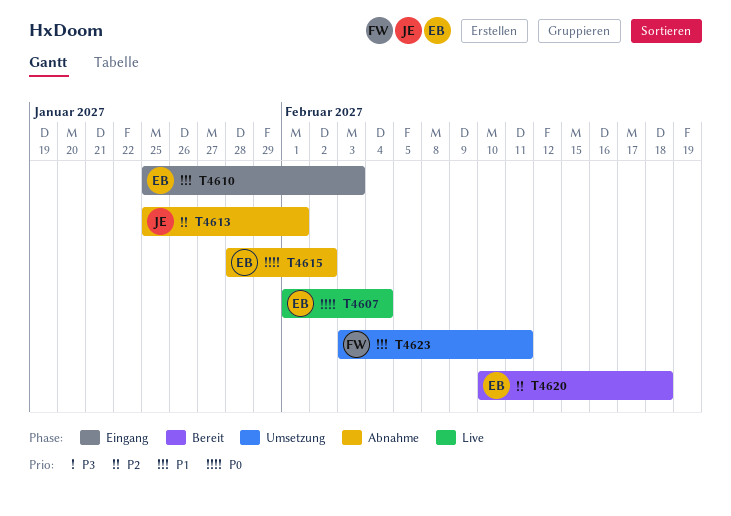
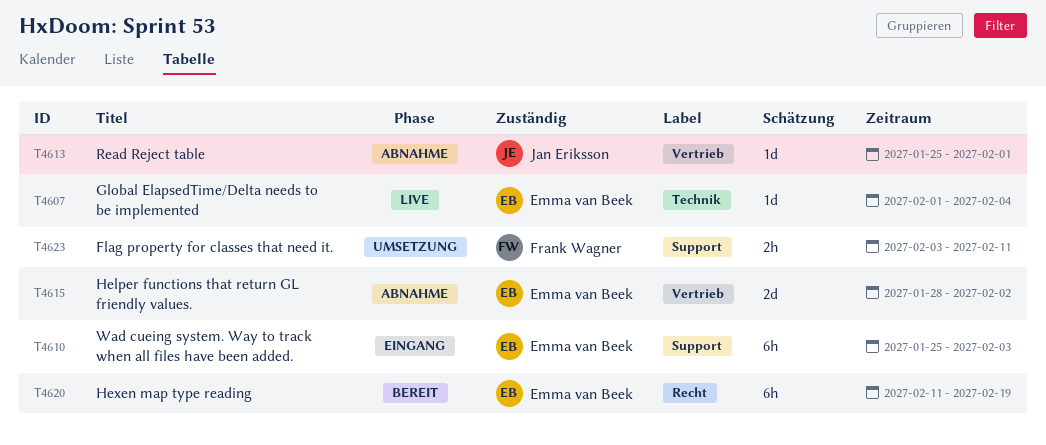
T4620, start: Feb 10 -> Feb 11
T4620, due: Feb 18 -> Feb 19

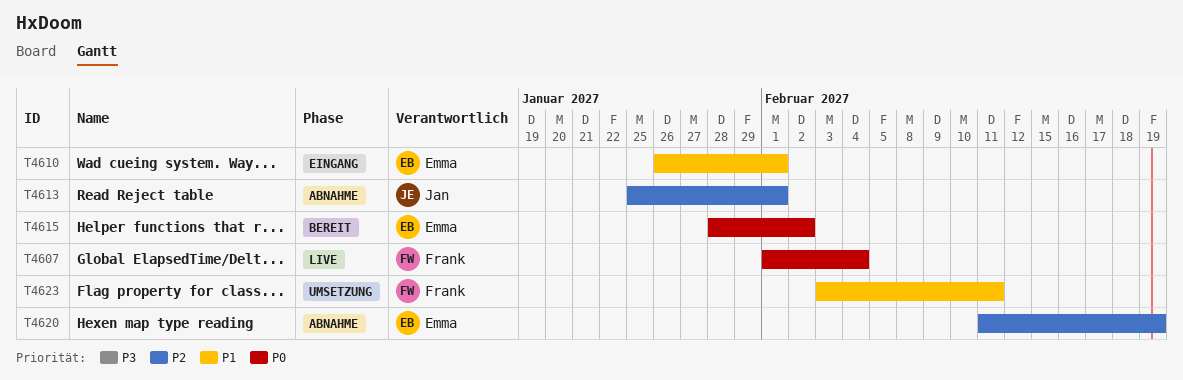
T4607, owner: Emma van Beek -> Frank Wagner
T4610, start: Jan 25 -> Jan 26
T4610, due: Feb 3 -> Feb 1
T4615, status: Abnahme -> Bereit
T4620, status: Bereit -> Abnahme

